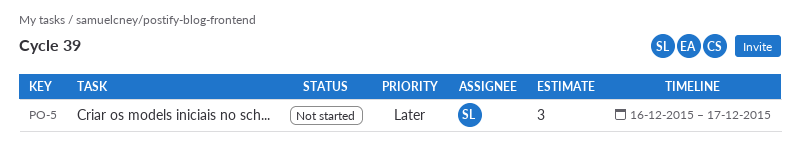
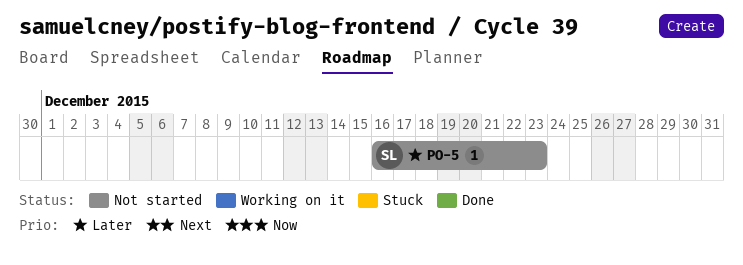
PO-5, estimate: 3 -> 1
PO-5, due: Dec 17 -> Dec 23

